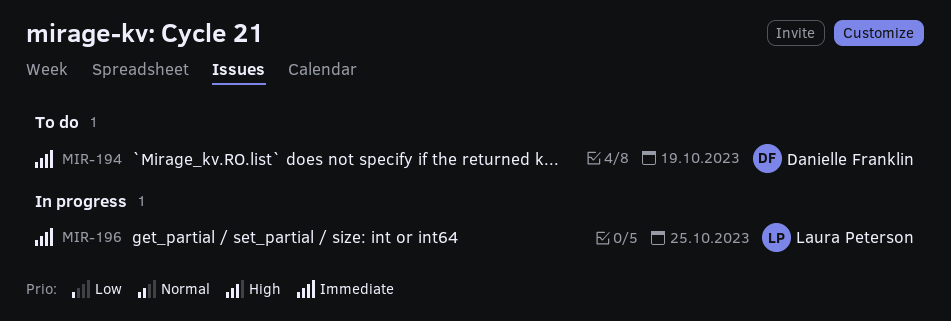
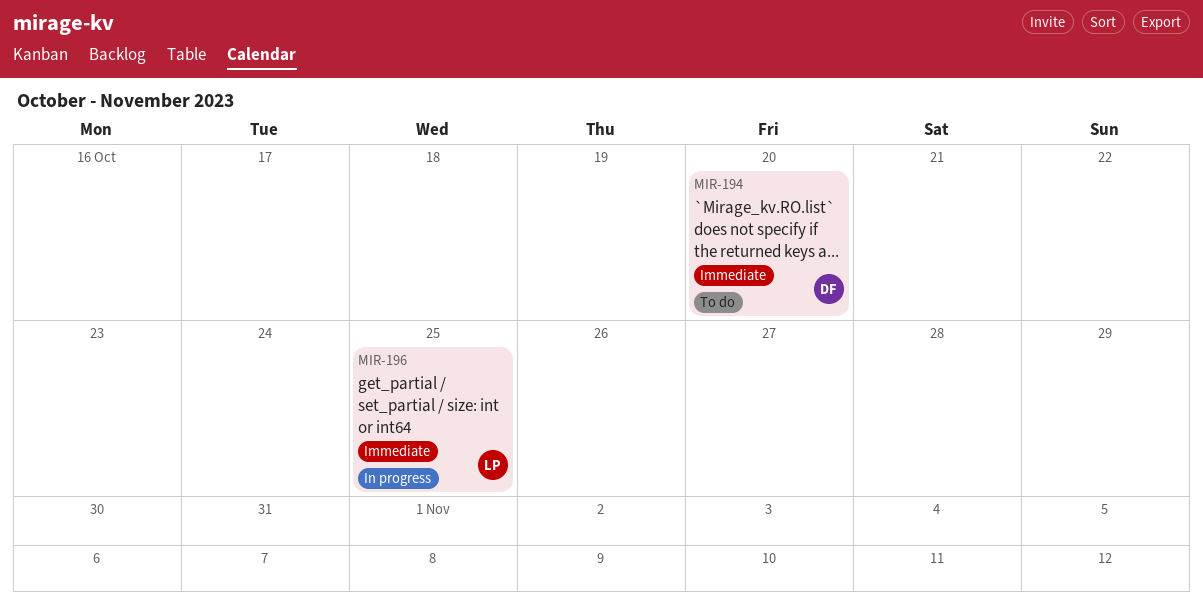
MIR-194, due: Oct 19 -> Oct 20

